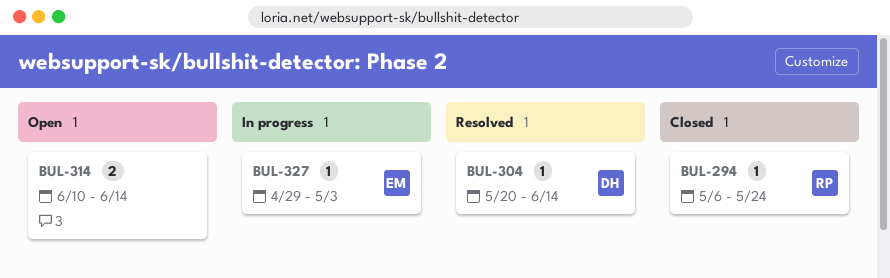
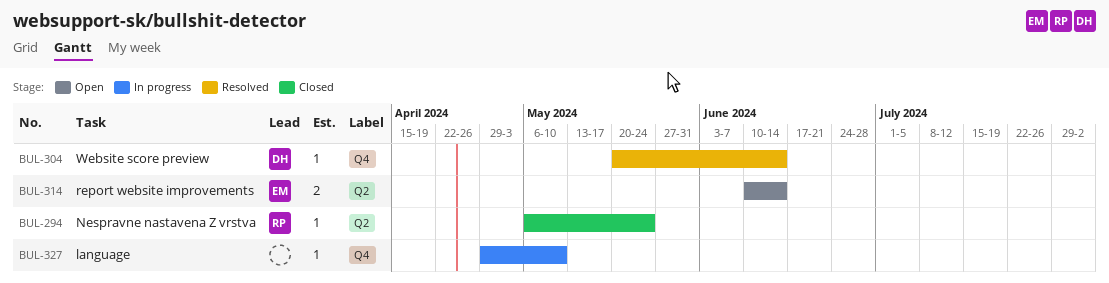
BUL-314, owner: none -> EM
BUL-327, owner: EM -> none
BUL-327, due: May 3 -> May 10

